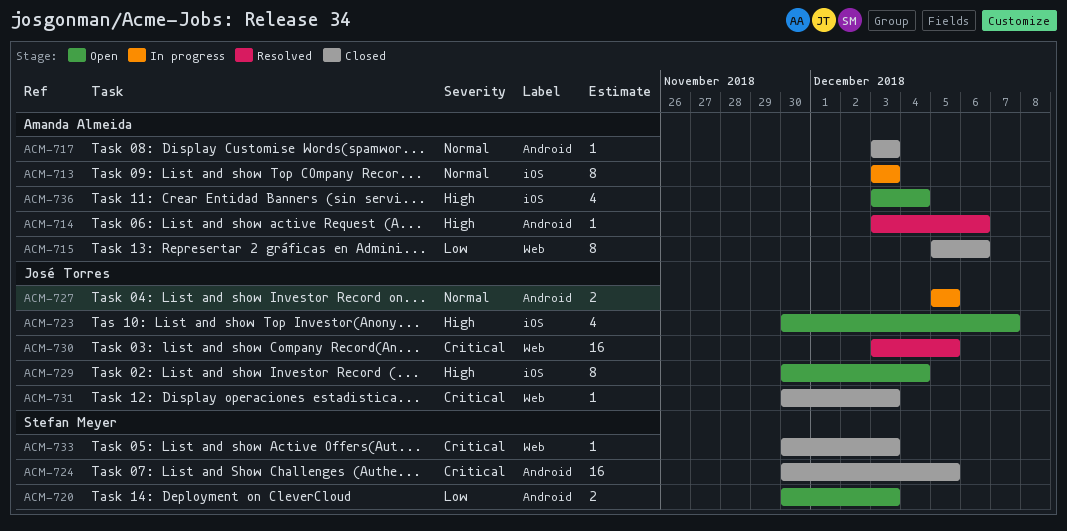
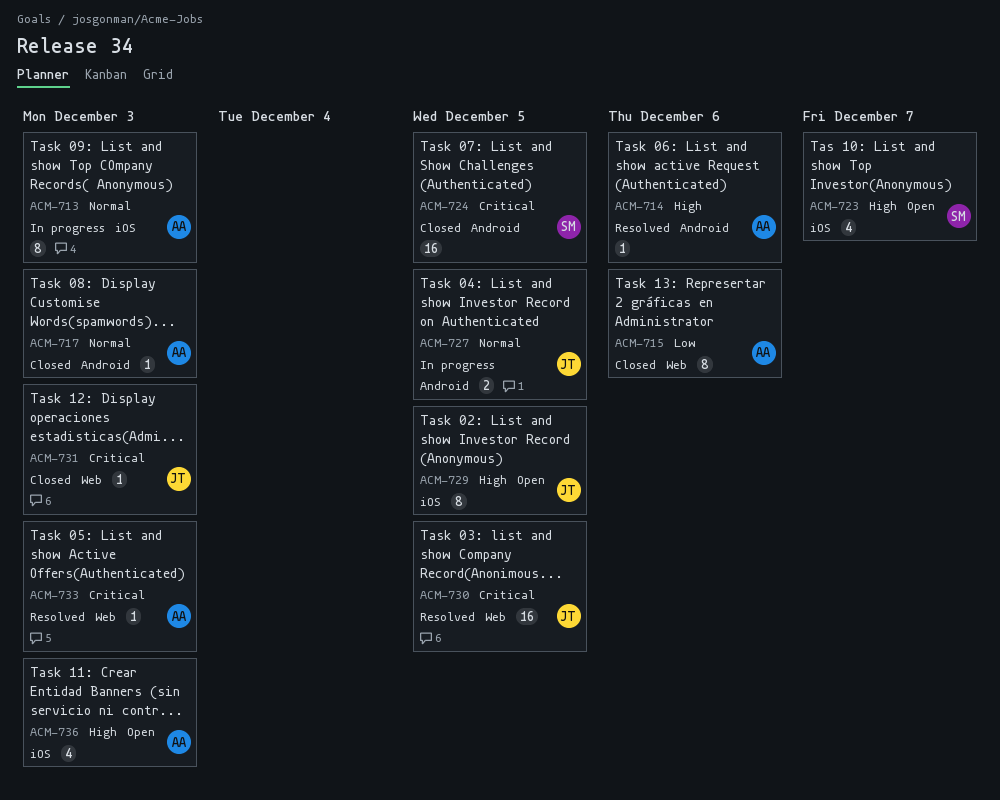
ACM-720: present -> none
ACM-723, owner: José Torres -> Stefan Meyer
ACM-729, due: Dec 4 -> Dec 5
ACM-733, status: Closed -> Resolved
ACM-733, owner: Stefan Meyer -> Amanda Almeida
ACM-736, due: Dec 4 -> Dec 3

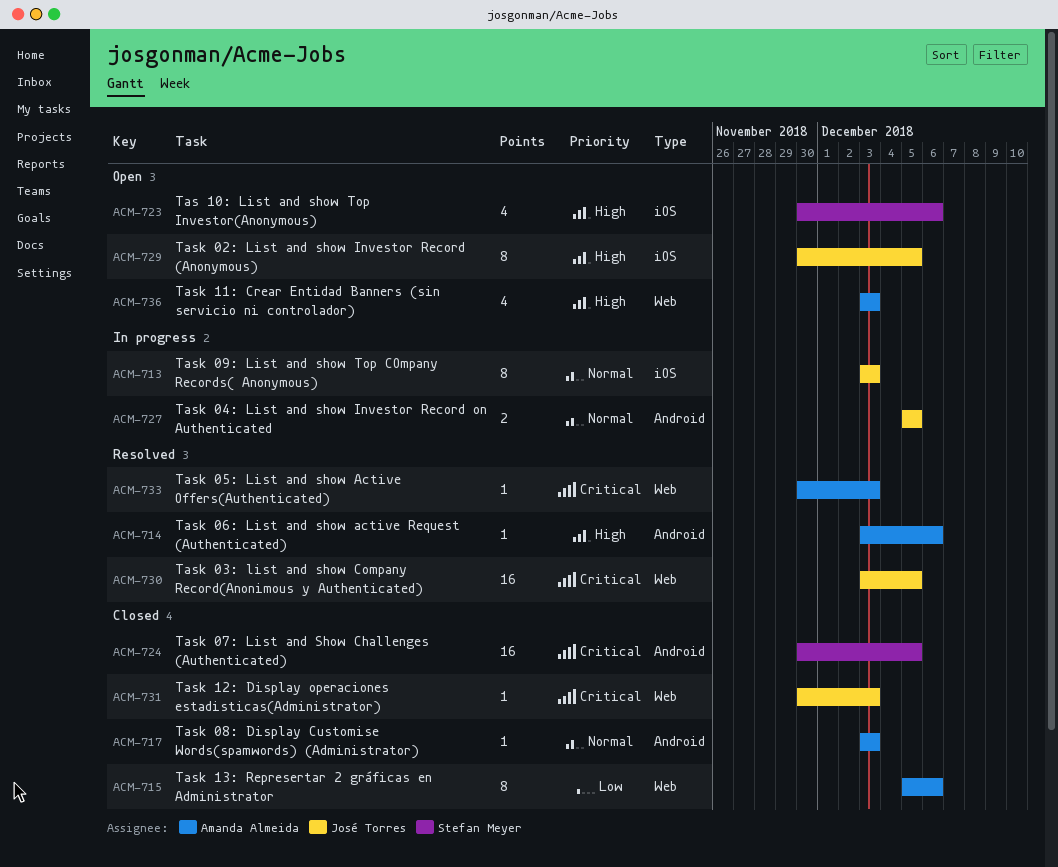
ACM-713, owner: Amanda Almeida -> José Torres
ACM-723, due: Dec 7 -> Dec 6
ACM-736, label: iOS -> Web

